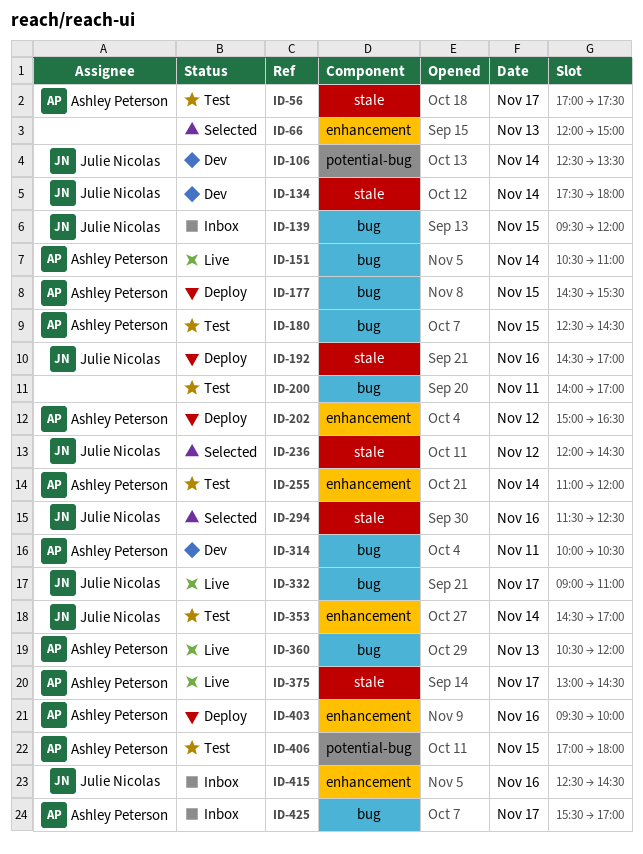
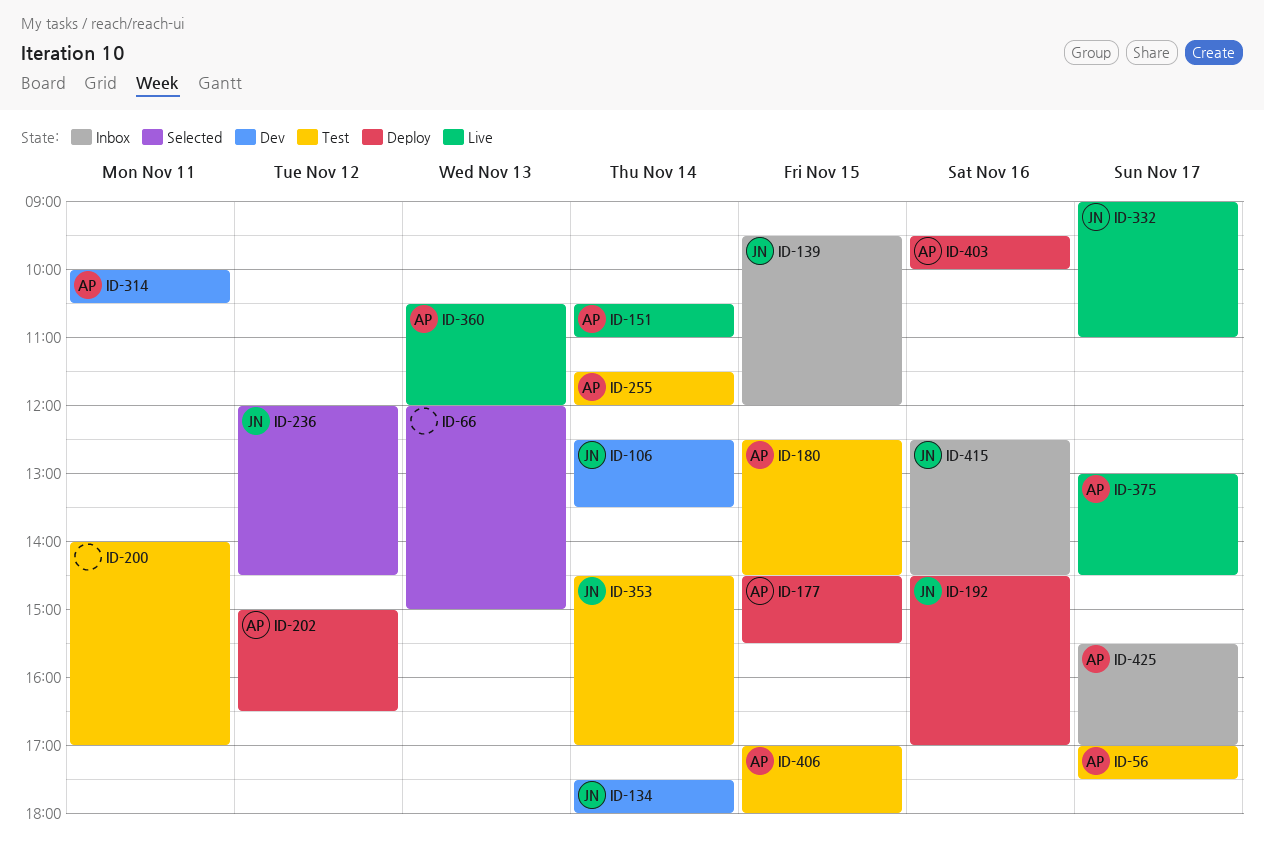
ID-255, begins: 11:00 -> 11:30
ID-294: present -> none

